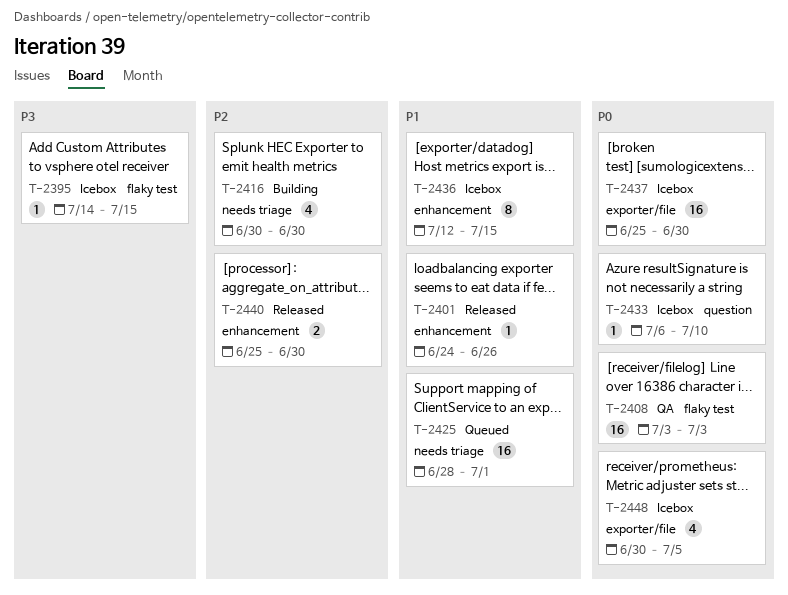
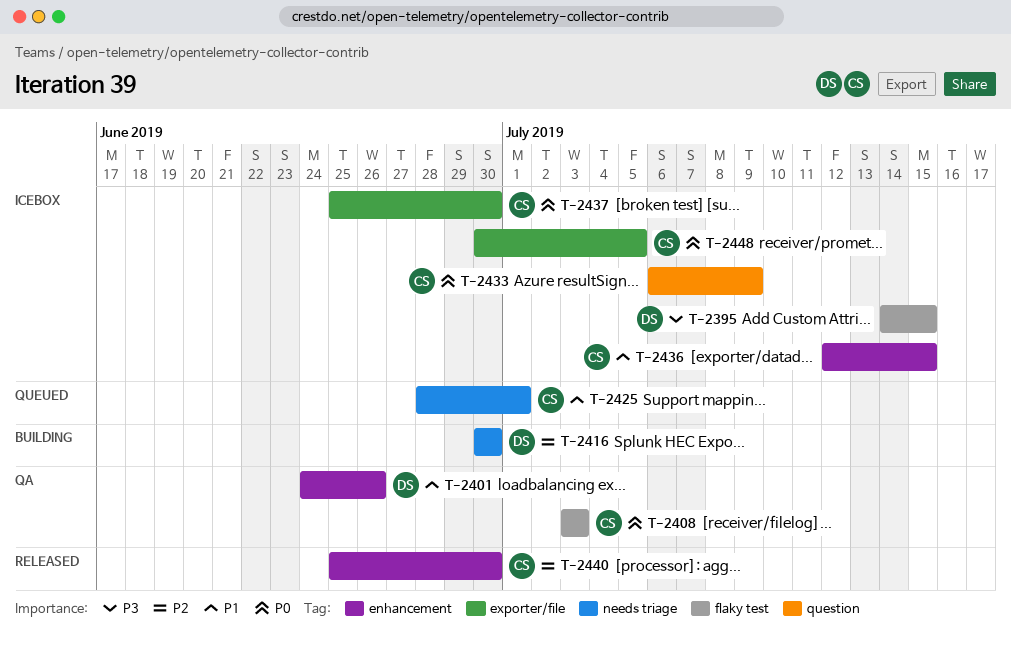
T-2401, status: Released -> QA
T-2433, due: Jul 10 -> Jul 9

